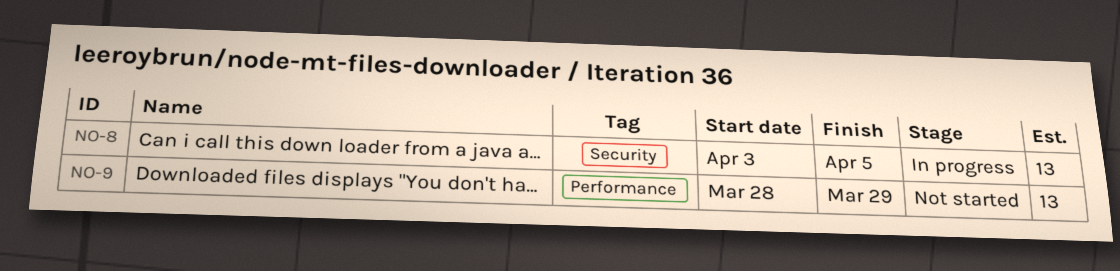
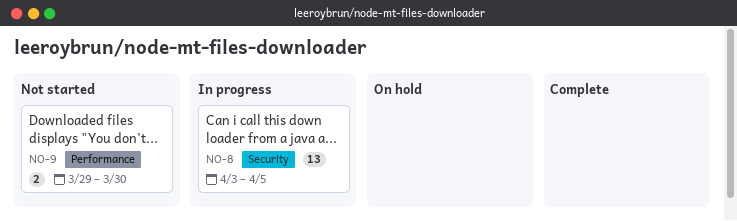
NO-9, estimate: 13 -> 2
NO-9, start: Mar 28 -> Mar 29
NO-9, due: Mar 29 -> Mar 30

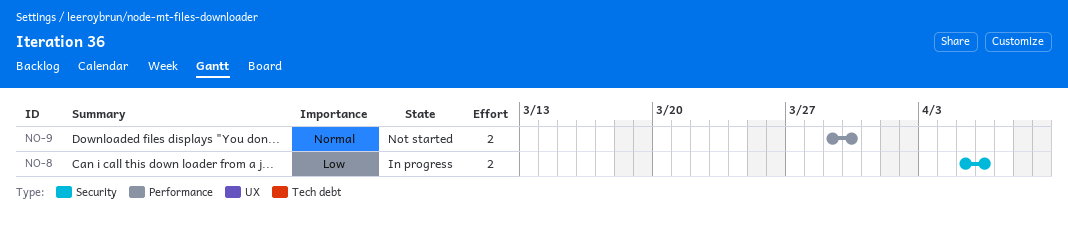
NO-8, estimate: 13 -> 2
NO-8, start: Apr 3 -> Apr 5
NO-8, due: Apr 5 -> Apr 6

